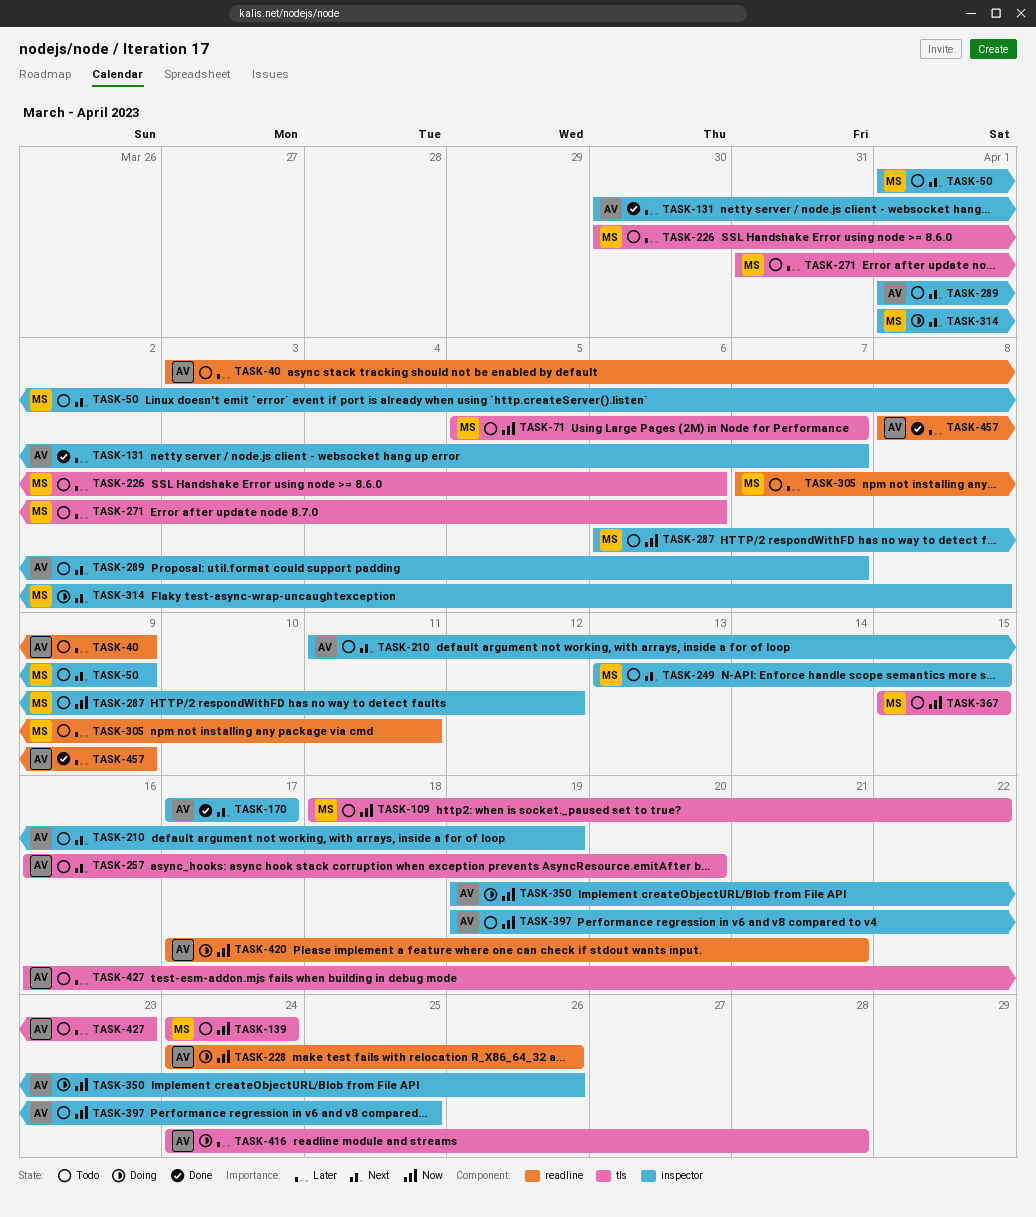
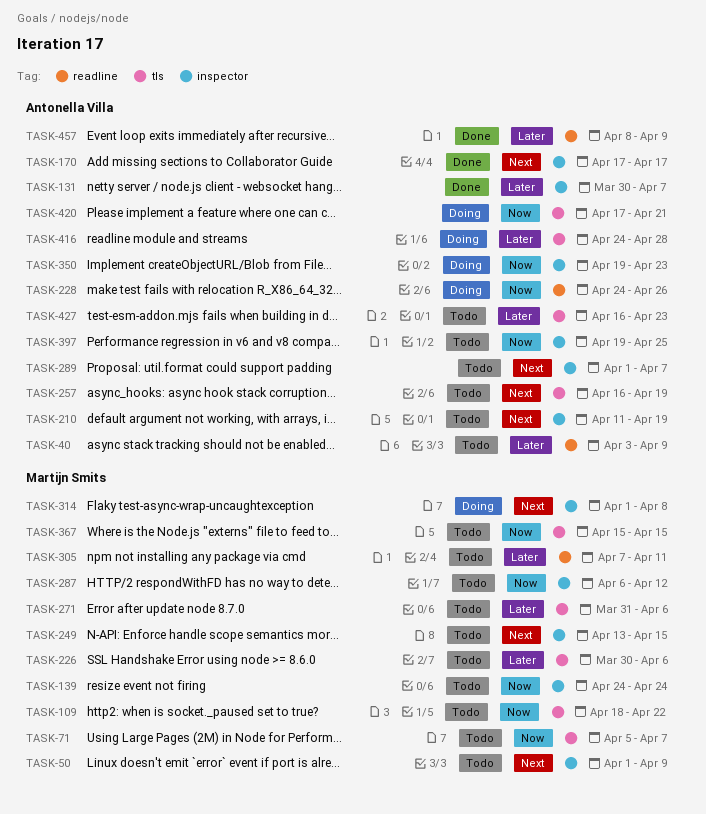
TASK-139, label: tls -> inspector
TASK-257, due: Apr 20 -> Apr 19
TASK-350, due: Apr 26 -> Apr 23
TASK-420, label: readline -> tls

